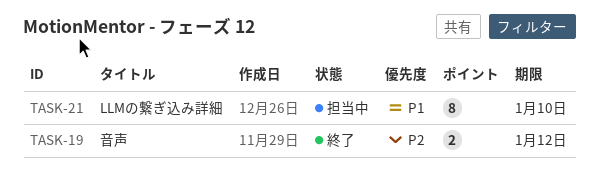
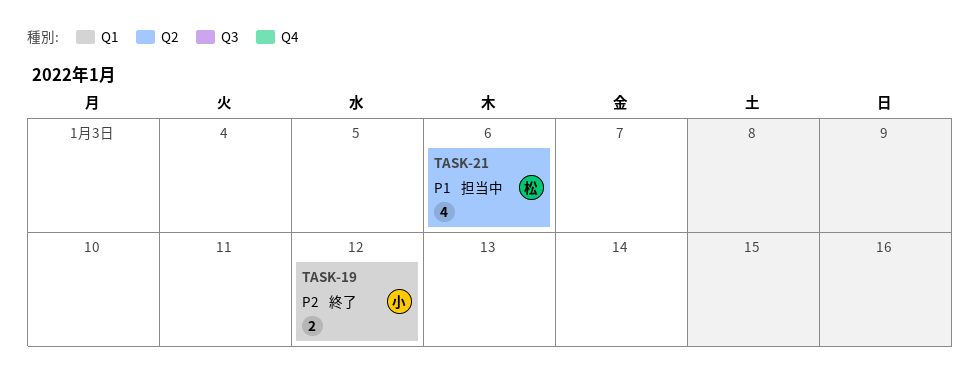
TASK-21, estimate: 8 -> 4
TASK-21, due: Jan 10 -> Jan 6

